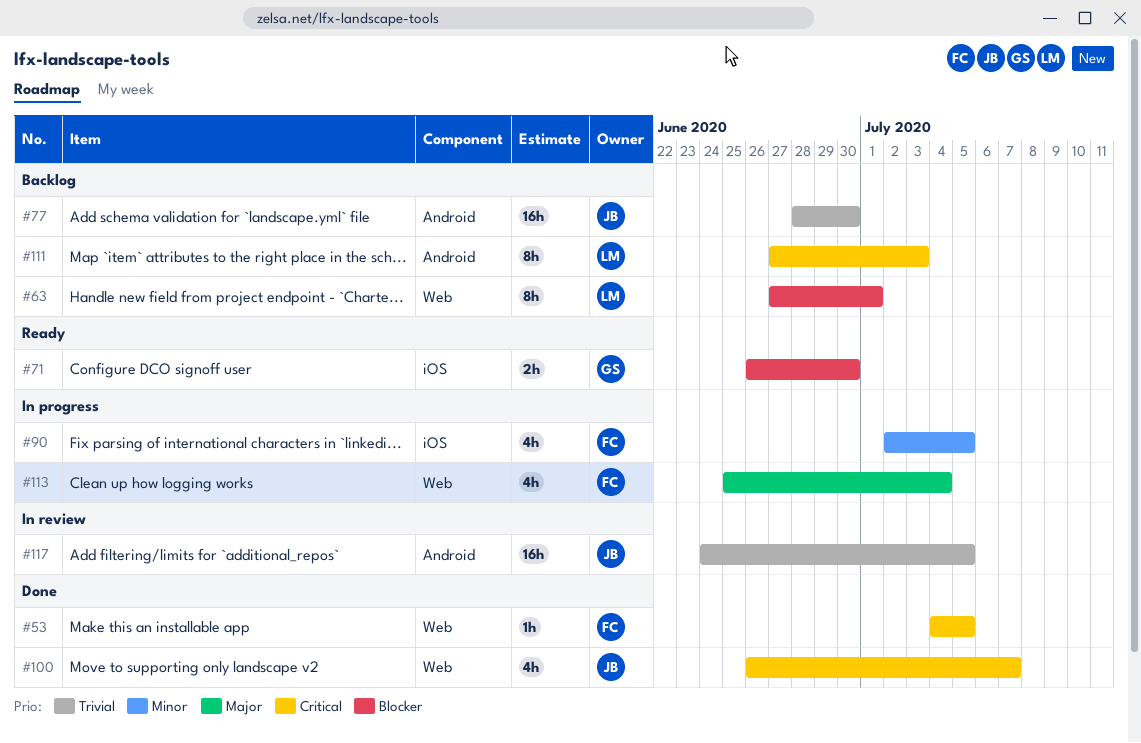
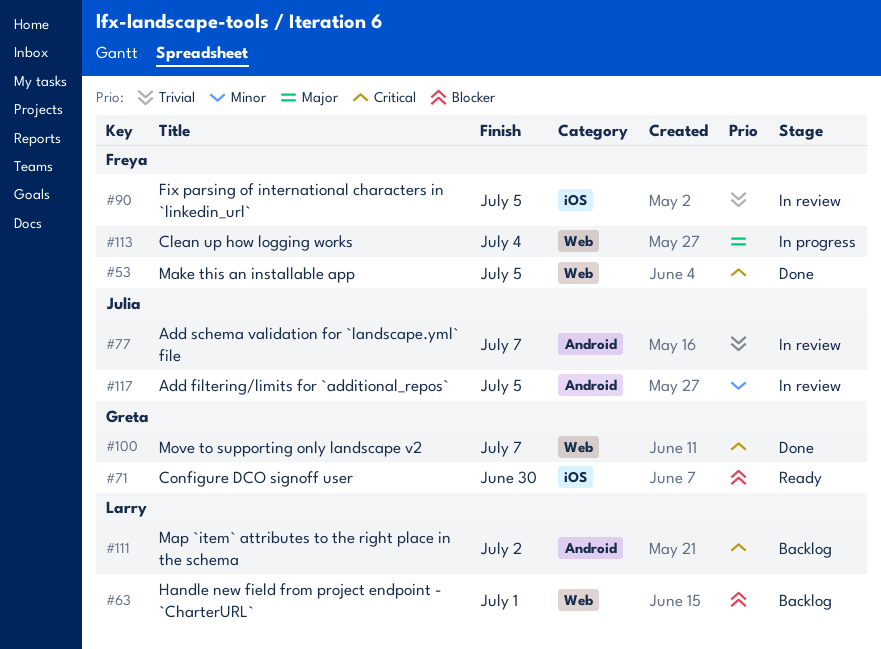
#77, status: Backlog -> In review
#77, due: Jun 30 -> Jul 7
#90, status: In progress -> In review
#90, priority: Minor -> Trivial
#100, owner: Julia -> Greta
#111, due: Jul 3 -> Jul 2
#117, priority: Trivial -> Minor

